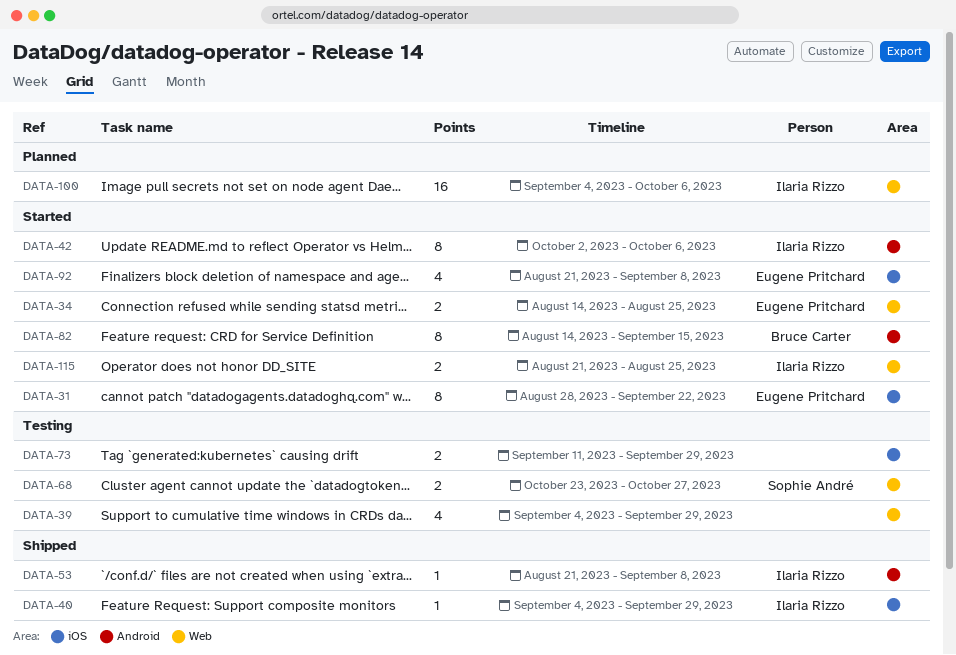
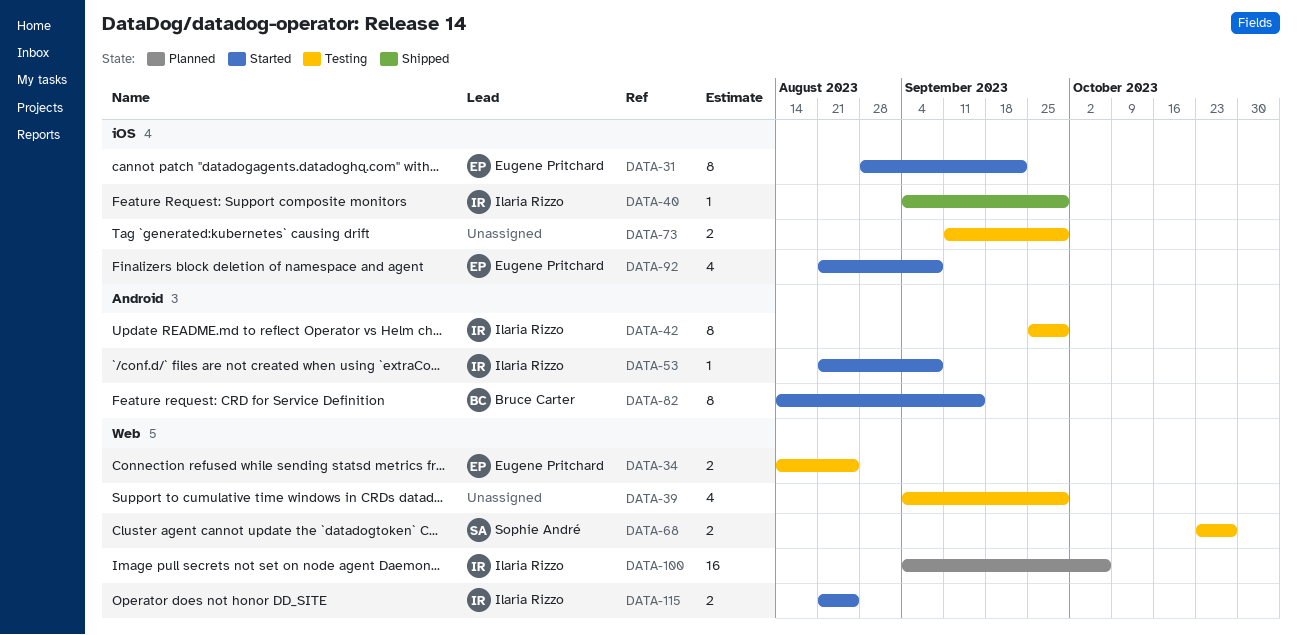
DATA-34, status: Started -> Testing
DATA-42, status: Started -> Testing
DATA-42, start: Oct 2 -> Sep 25
DATA-42, due: Oct 6 -> Sep 29
DATA-53, status: Shipped -> Started

